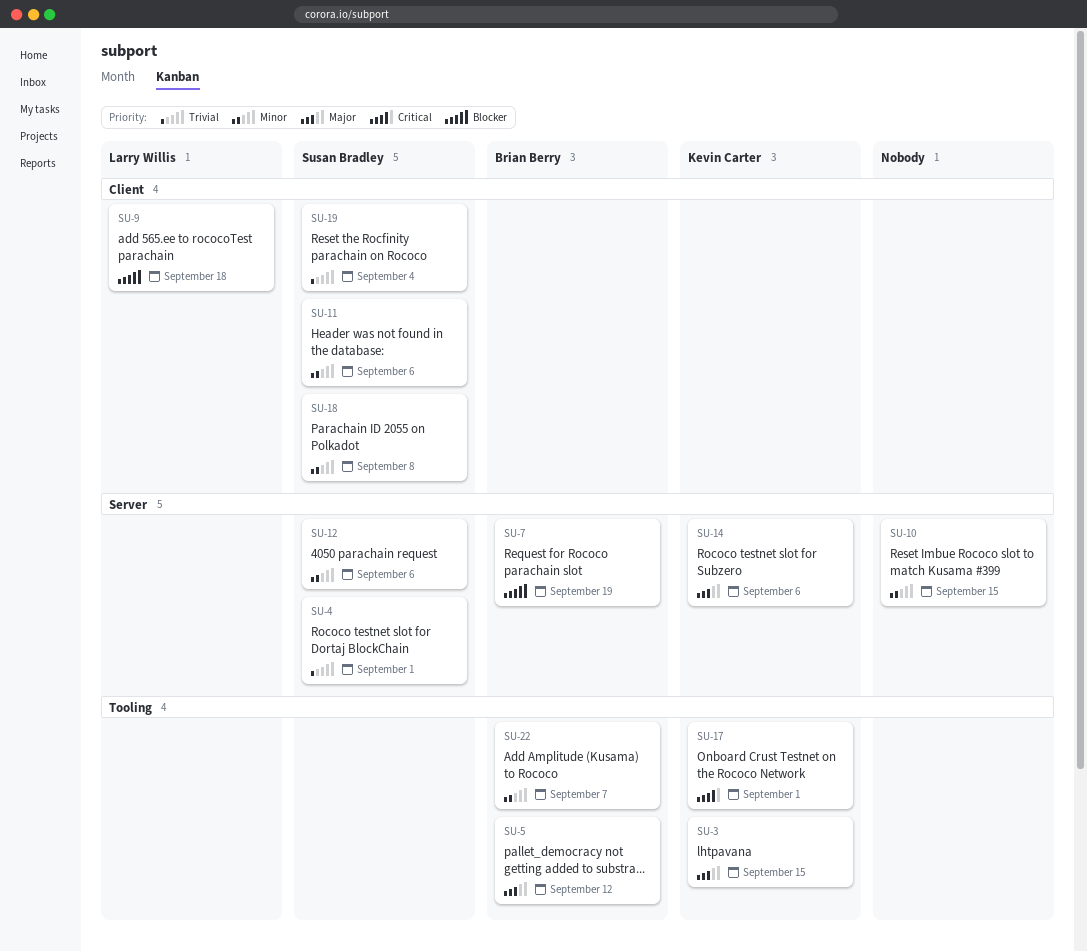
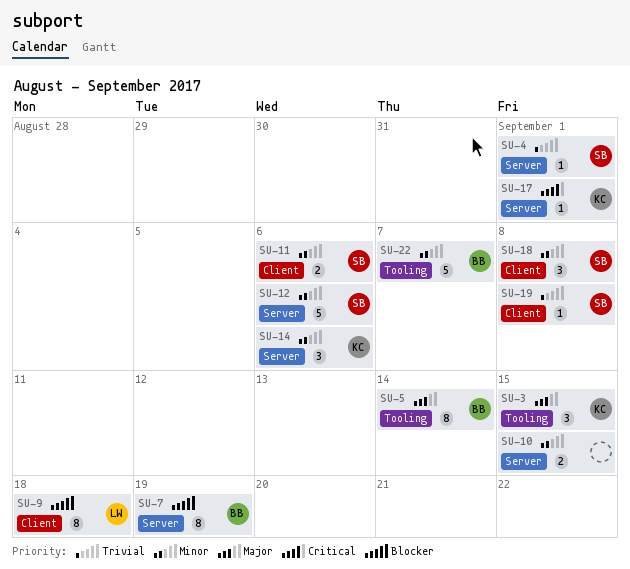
SU-5, due: Sep 12 -> Sep 14
SU-14, priority: Major -> Minor
SU-17, label: Tooling -> Server
SU-19, due: Sep 4 -> Sep 8

